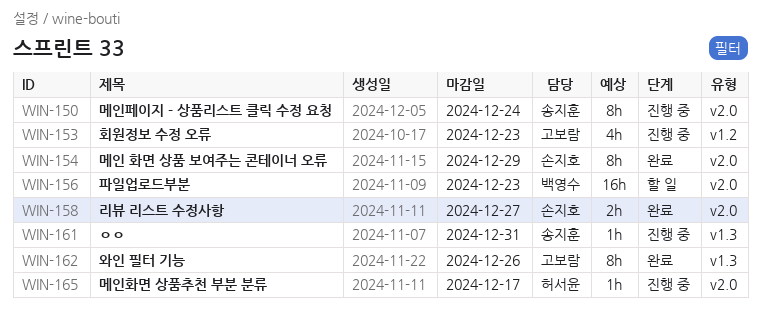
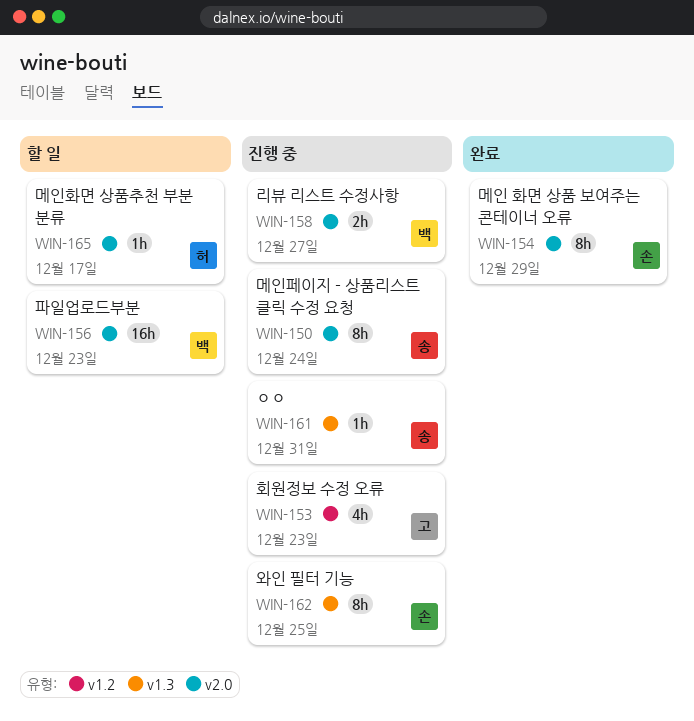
WIN-158, status: 완료 -> 진행 중
WIN-158, owner: 손지호 -> 백영수
WIN-162, status: 완료 -> 진행 중
WIN-162, owner: 고보람 -> 손지호
WIN-162, due: Dec 26 -> Dec 25
WIN-165, status: 진행 중 -> 할 일

